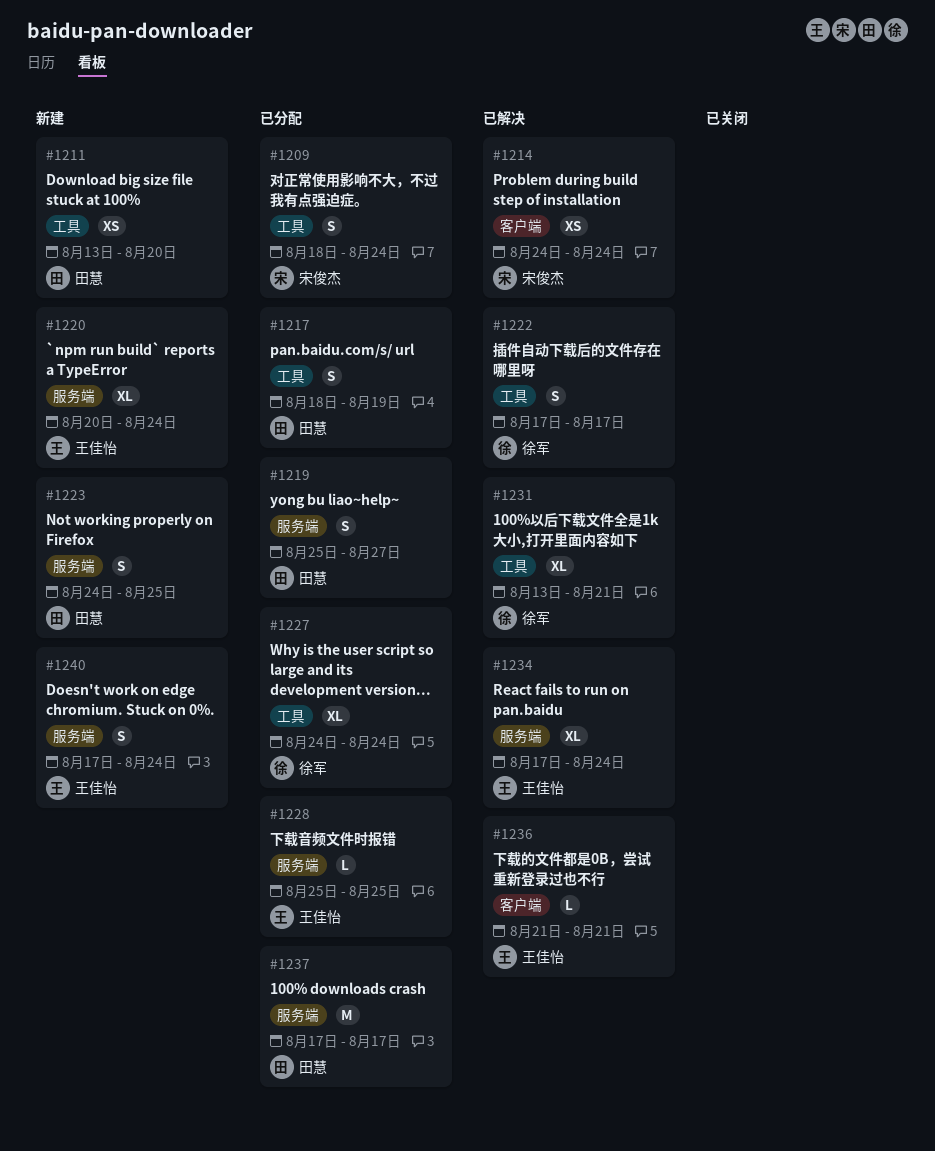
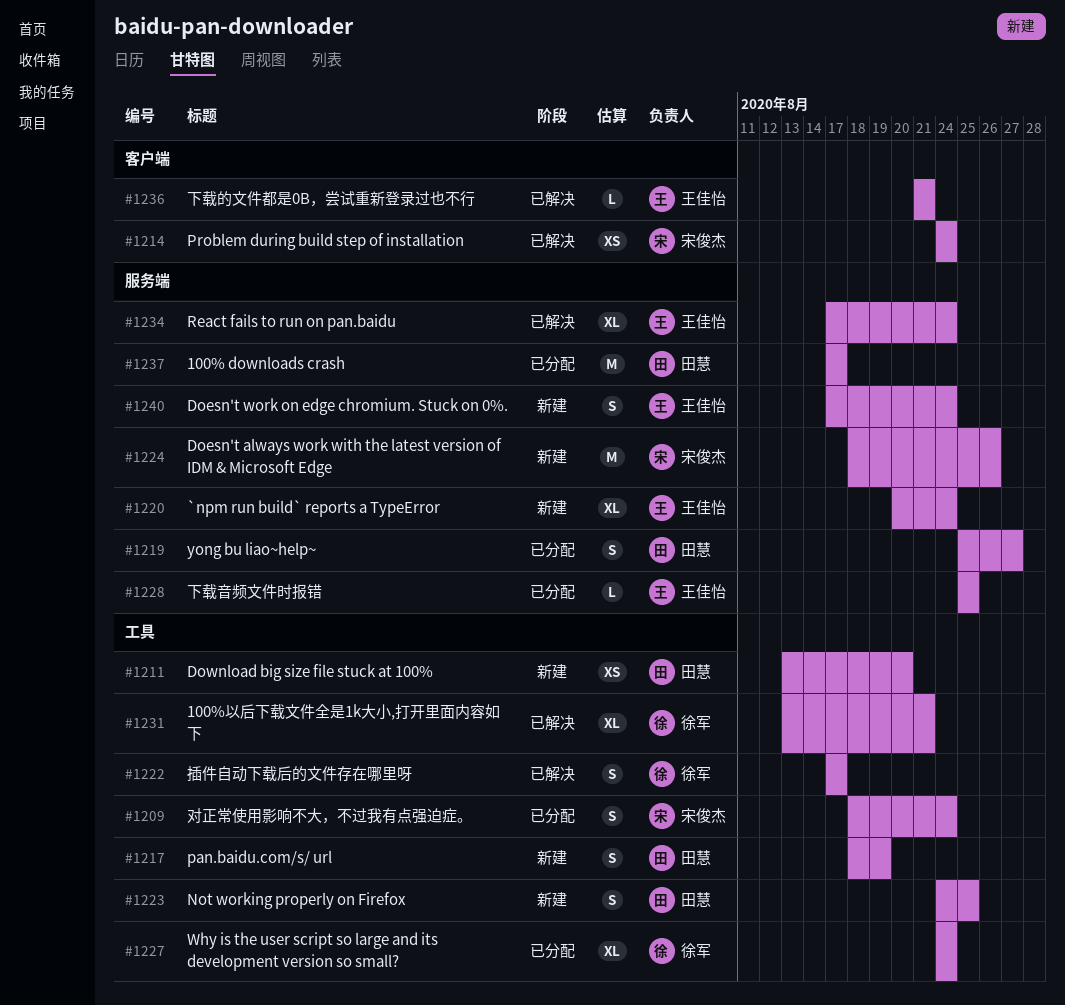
#1217, status: 已分配 -> 新建
#1223, label: 服务端 -> 工具
#1224: none -> present

